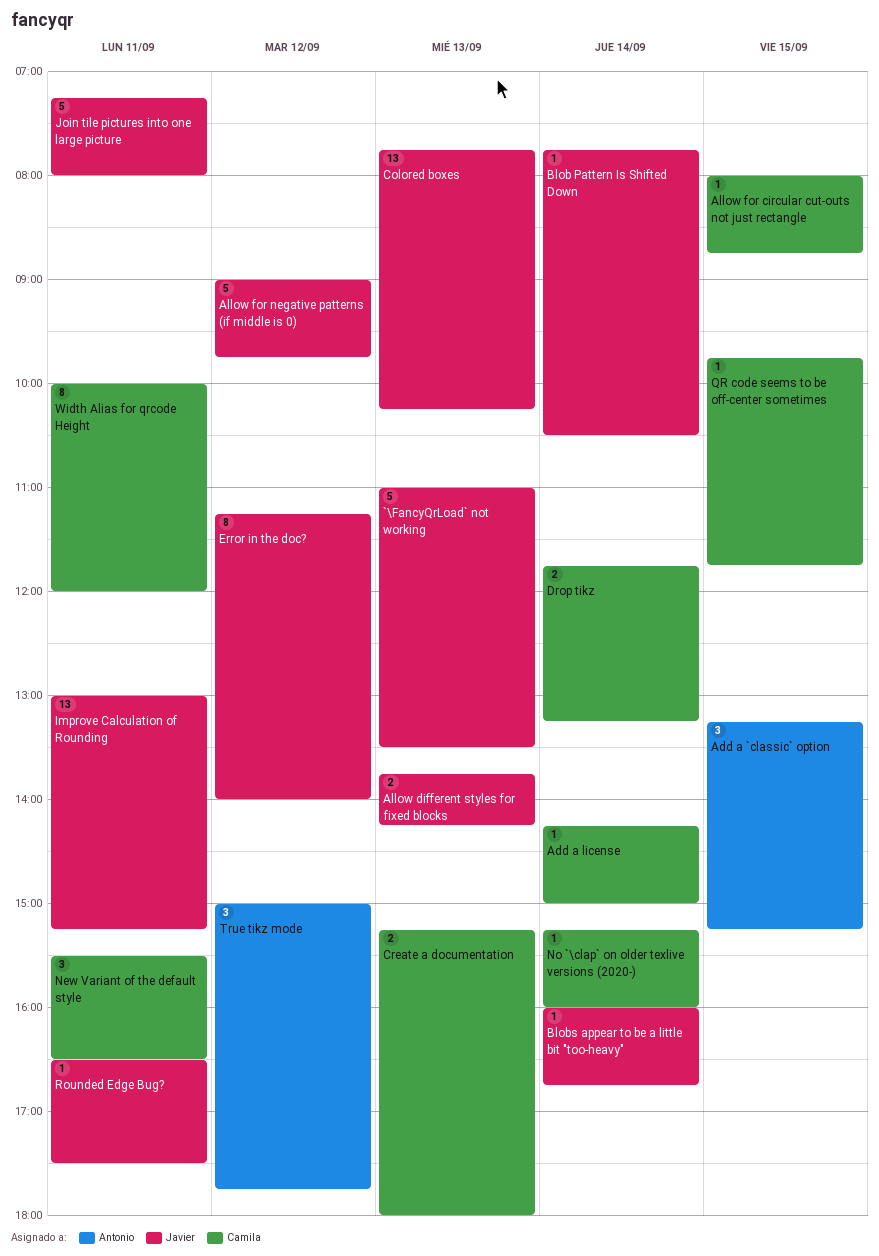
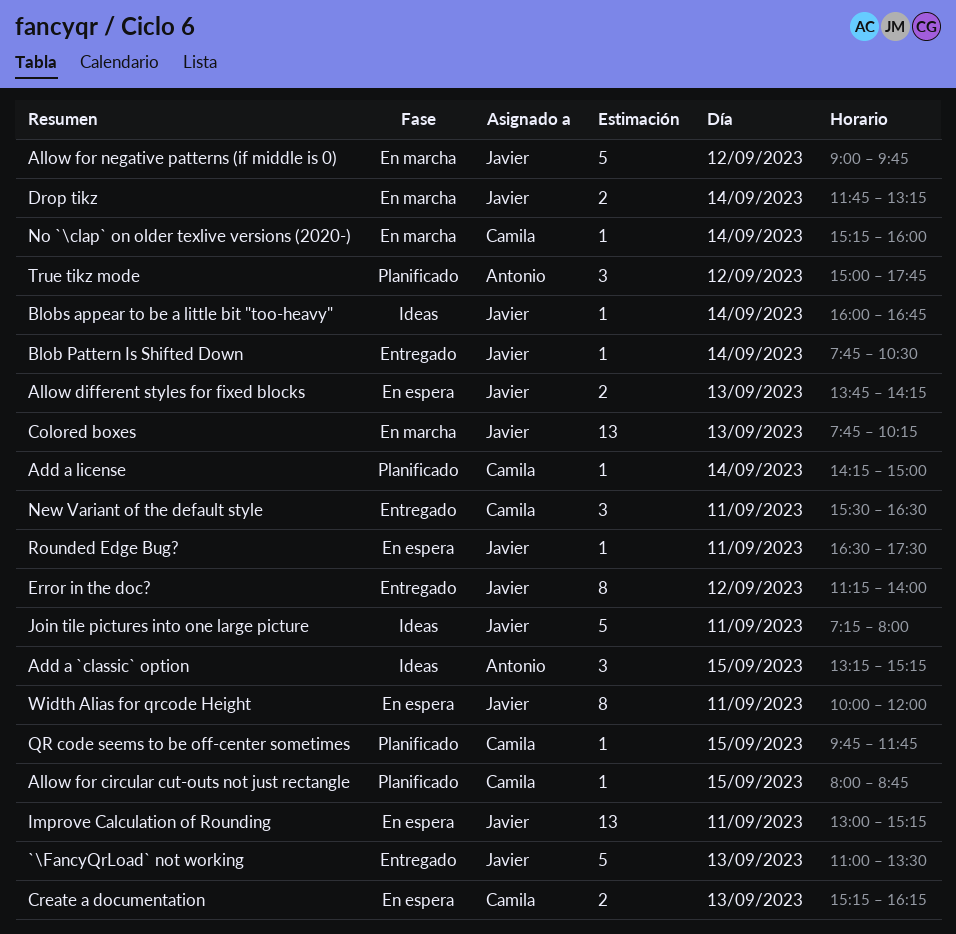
Create a documentation, ends: 18:00 -> 16:15
Drop tikz, owner: Camila -> Javier
Width Alias for qrcode Height, owner: Camila -> Javier

